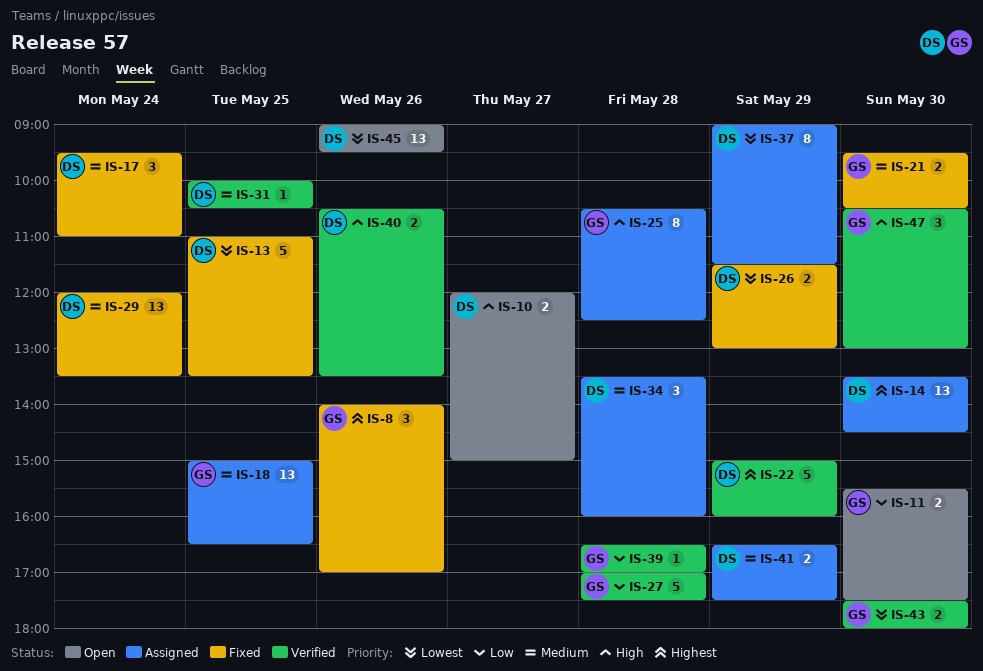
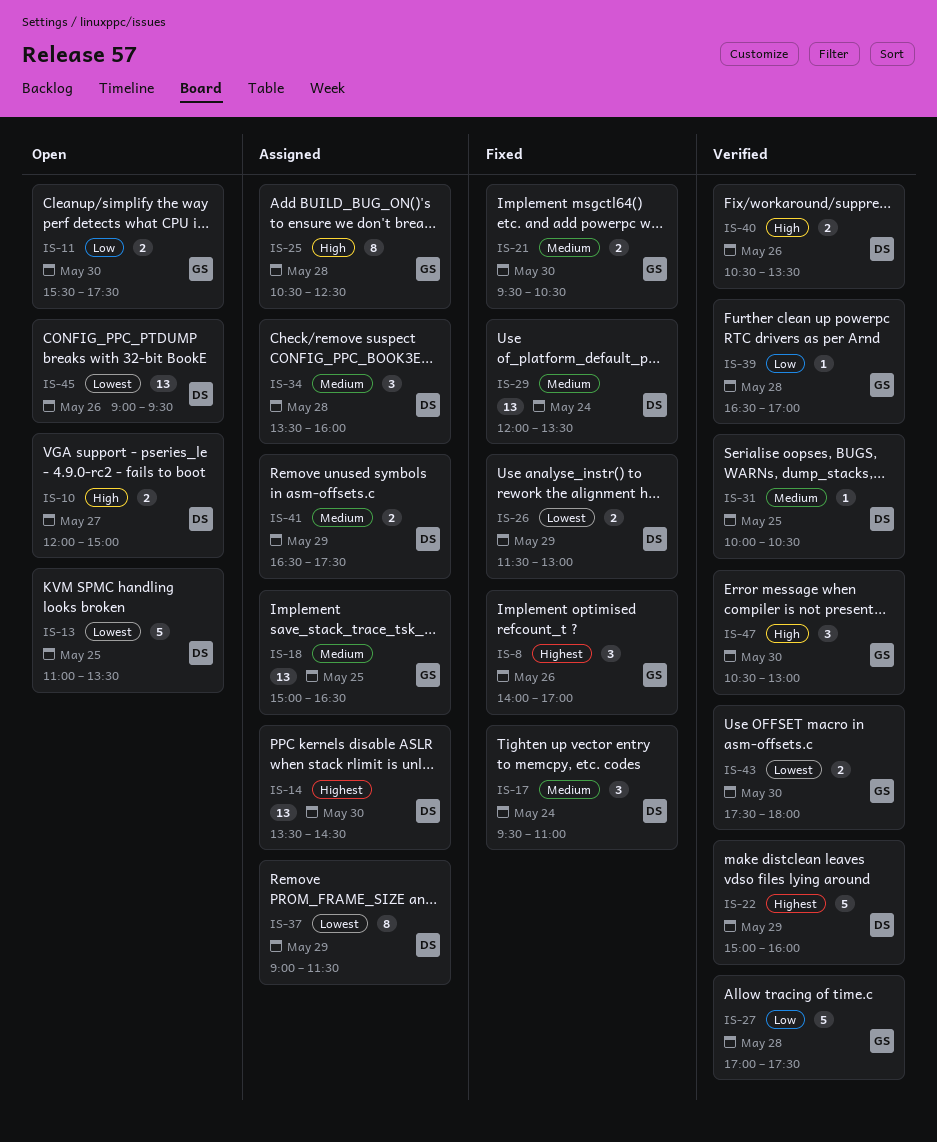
IS-13, status: Fixed -> Open

